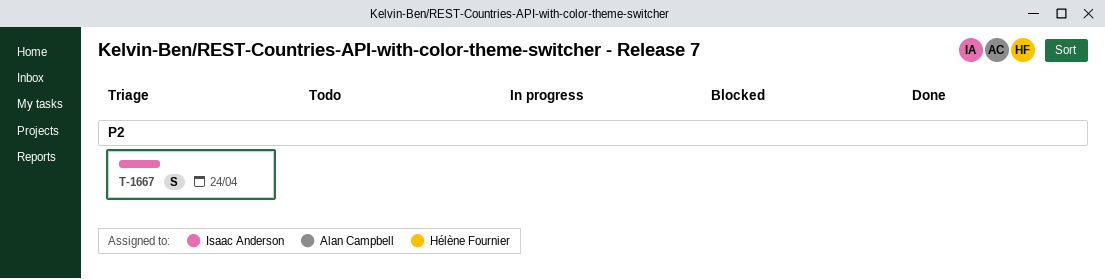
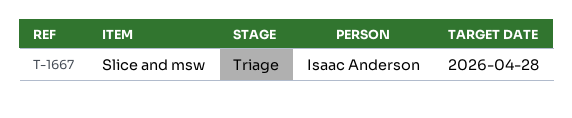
T-1667, due: Apr 24 -> Apr 28

